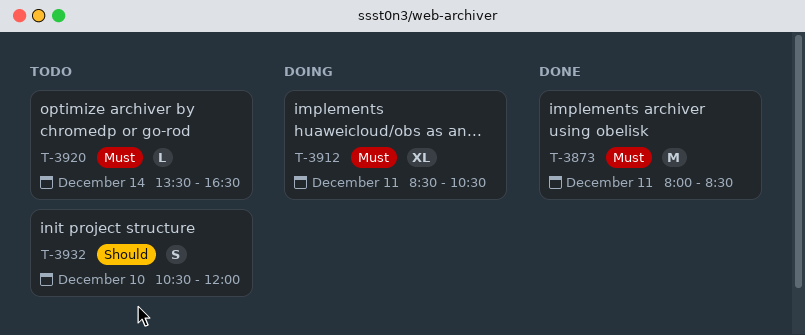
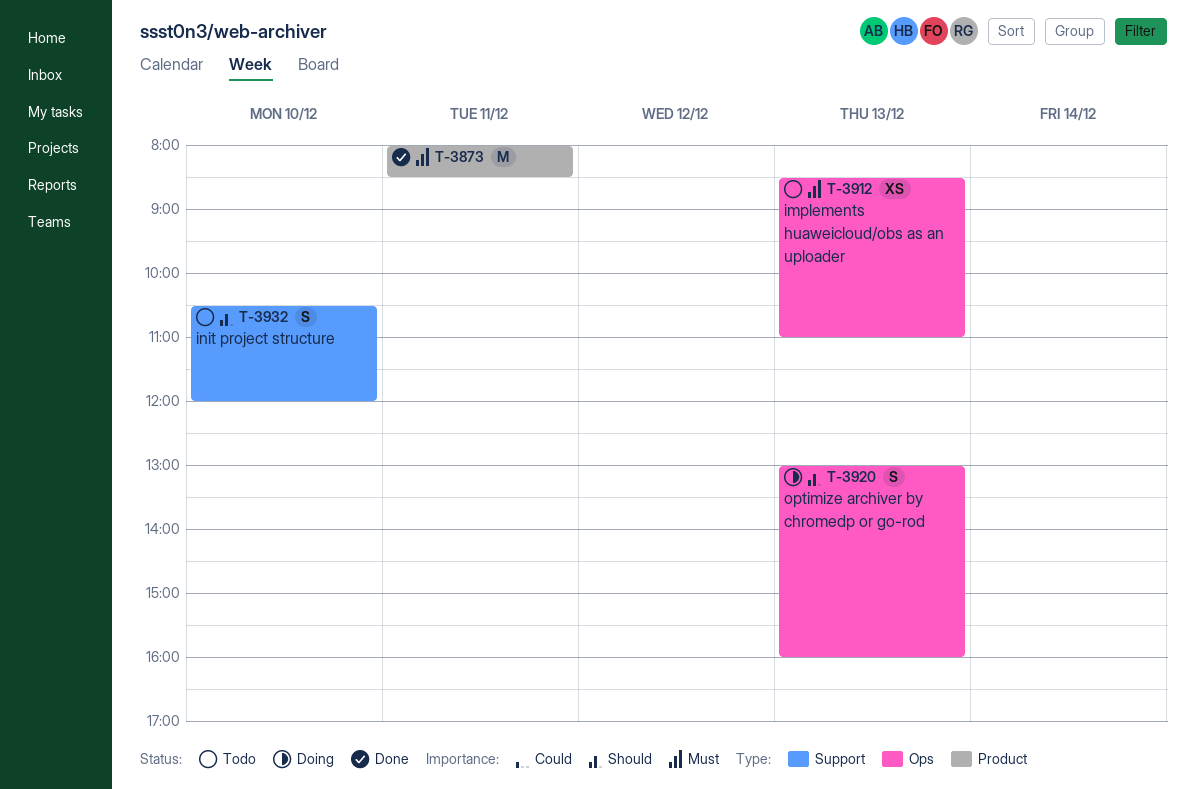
T-3912, status: Doing -> Todo
T-3912, estimate: XL -> XS
T-3912, day: Dec 11 -> Dec 13
T-3912, ends: 10:30 -> 11:00
T-3920, status: Todo -> Doing
T-3920, priority: Must -> Should
T-3920, estimate: L -> S
T-3920, day: Dec 14 -> Dec 13
T-3920, begins: 13:30 -> 13:00
T-3920, ends: 16:30 -> 16:00

